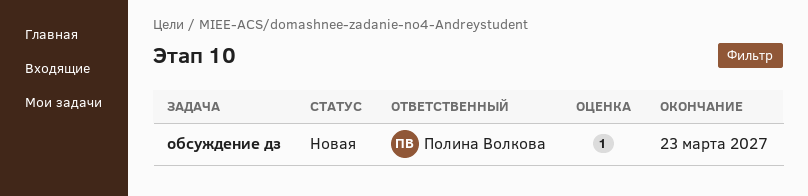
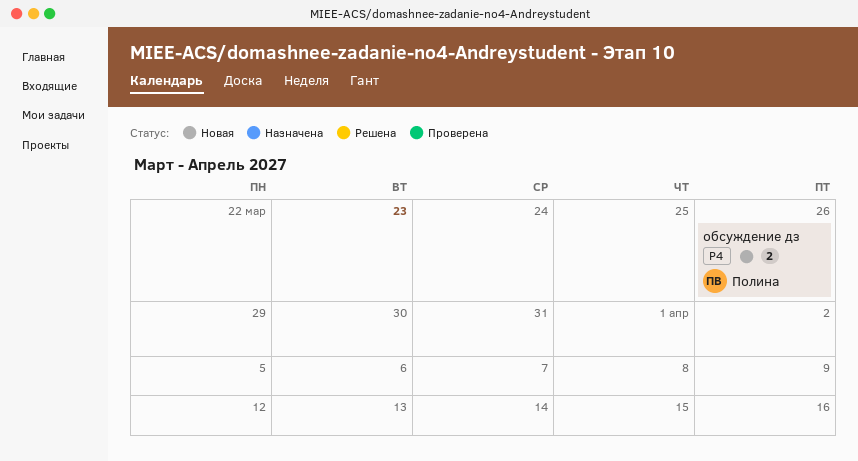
обсуждение дз, estimate: 1 -> 2
обсуждение дз, due: Mar 23 -> Mar 26

